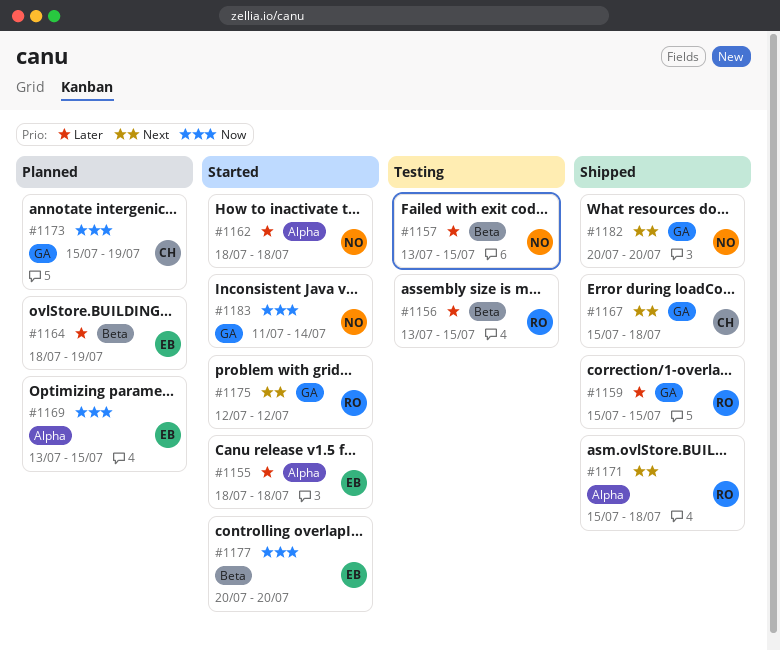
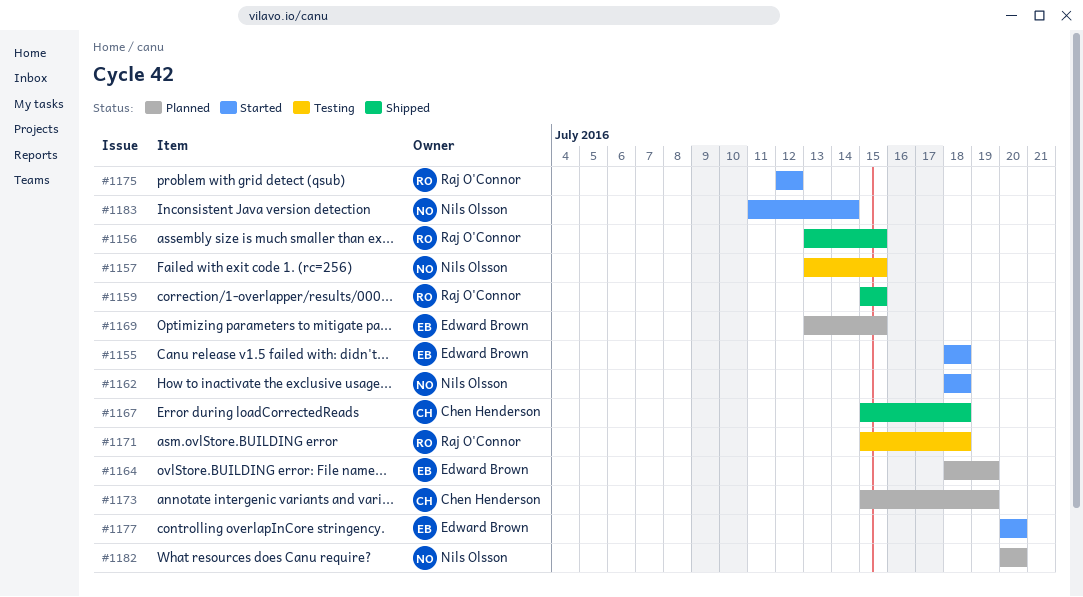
#1156, status: Testing -> Shipped
#1171, status: Shipped -> Testing
#1182, status: Shipped -> Planned

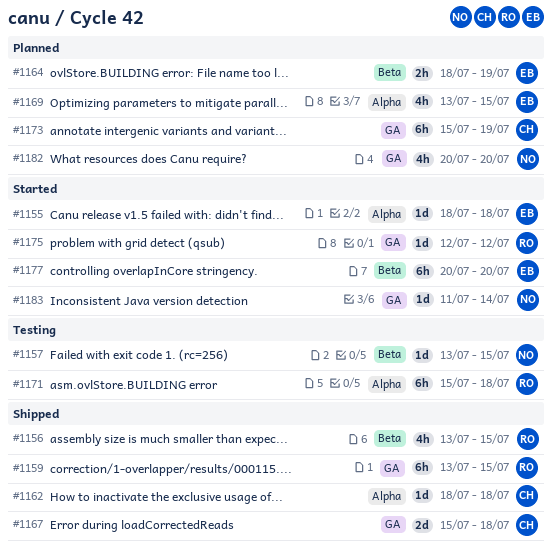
#1159, start: Jul 15 -> Jul 13
#1162, status: Started -> Shipped
#1162, owner: Nils Olsson -> Chen Henderson

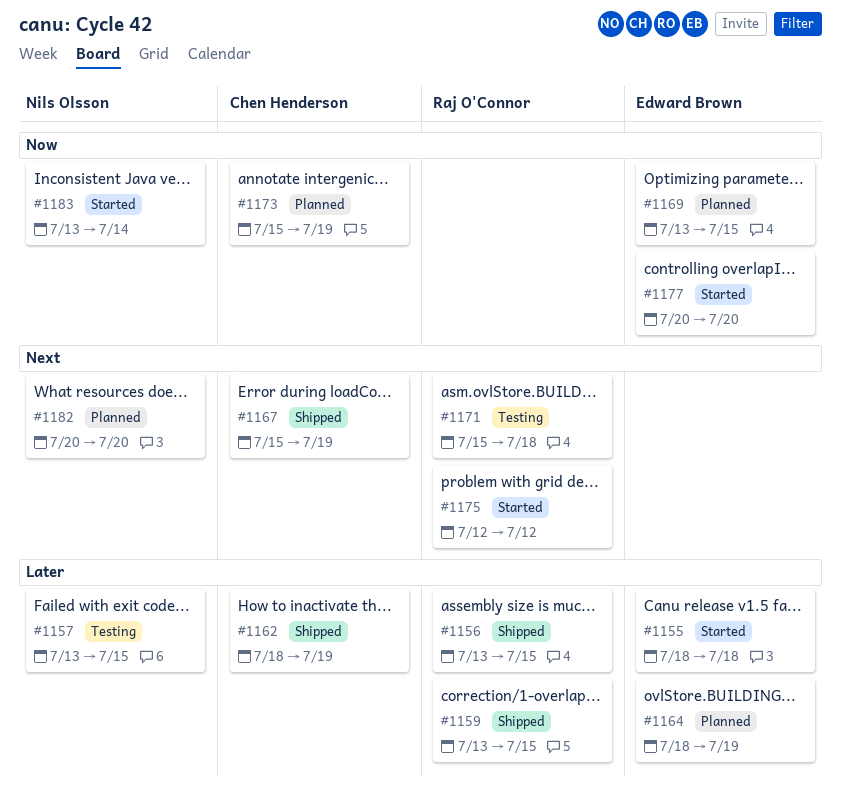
#1162, due: Jul 18 -> Jul 19
#1167, due: Jul 18 -> Jul 19
#1183, start: Jul 11 -> Jul 13

